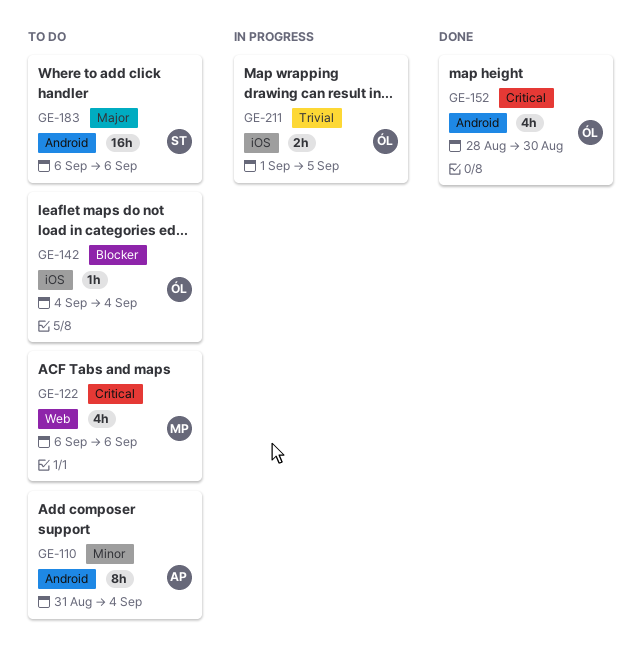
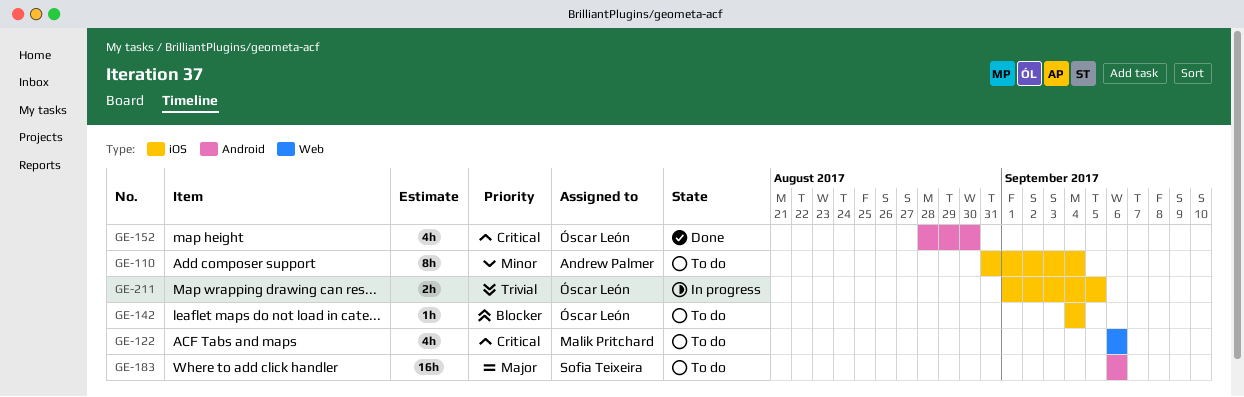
GE-110, label: Android -> iOS

